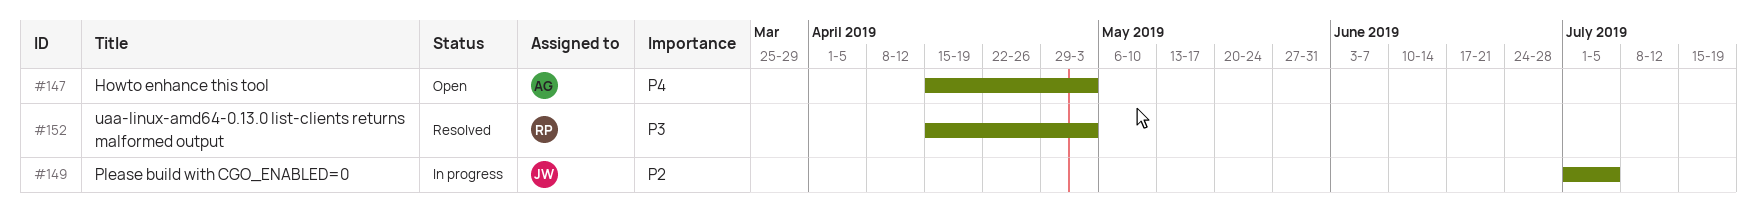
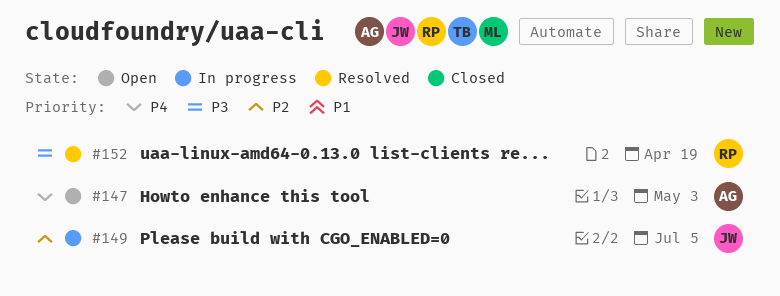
#152, due: May 3 -> Apr 19

